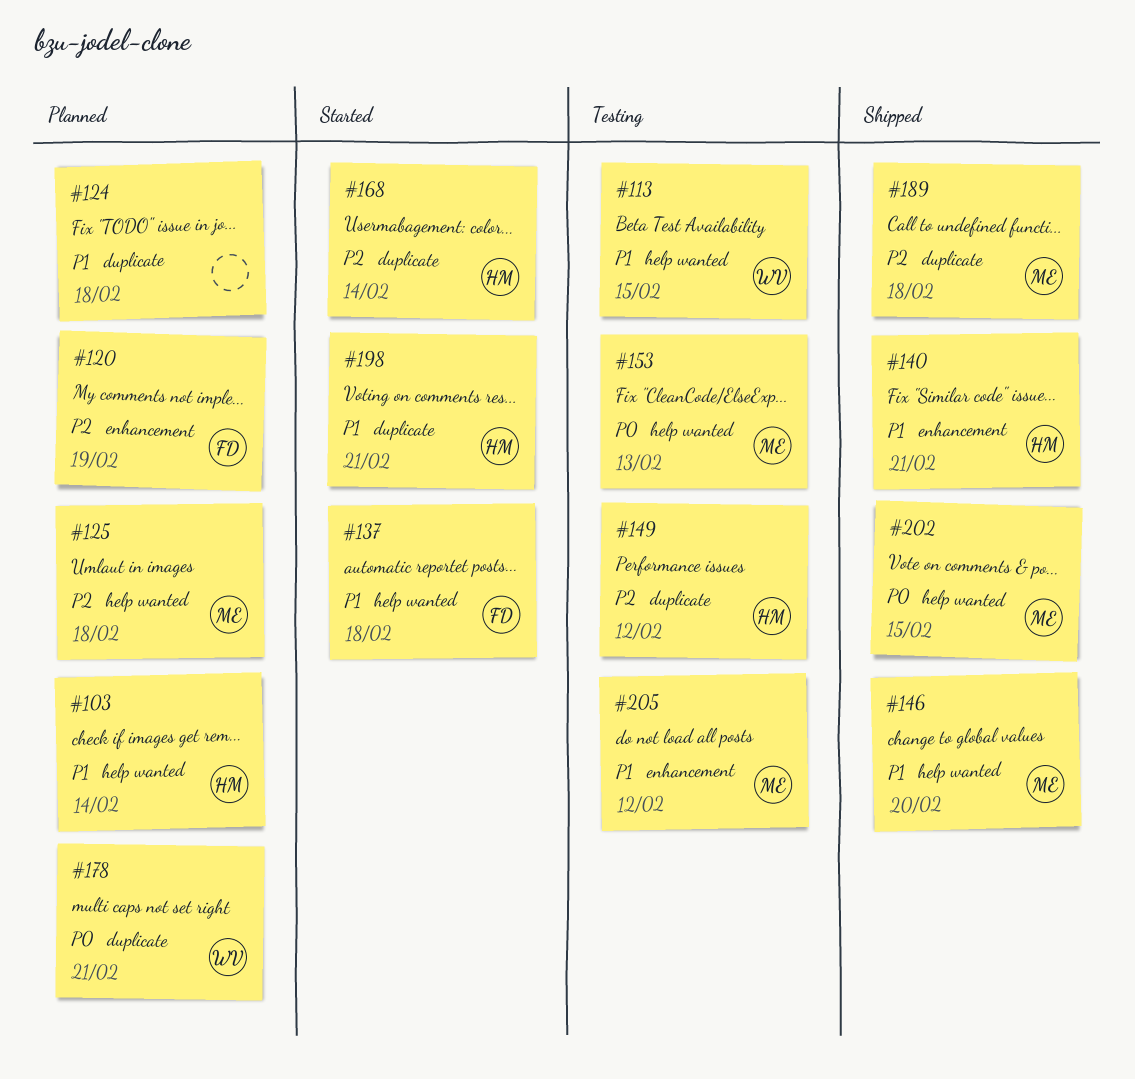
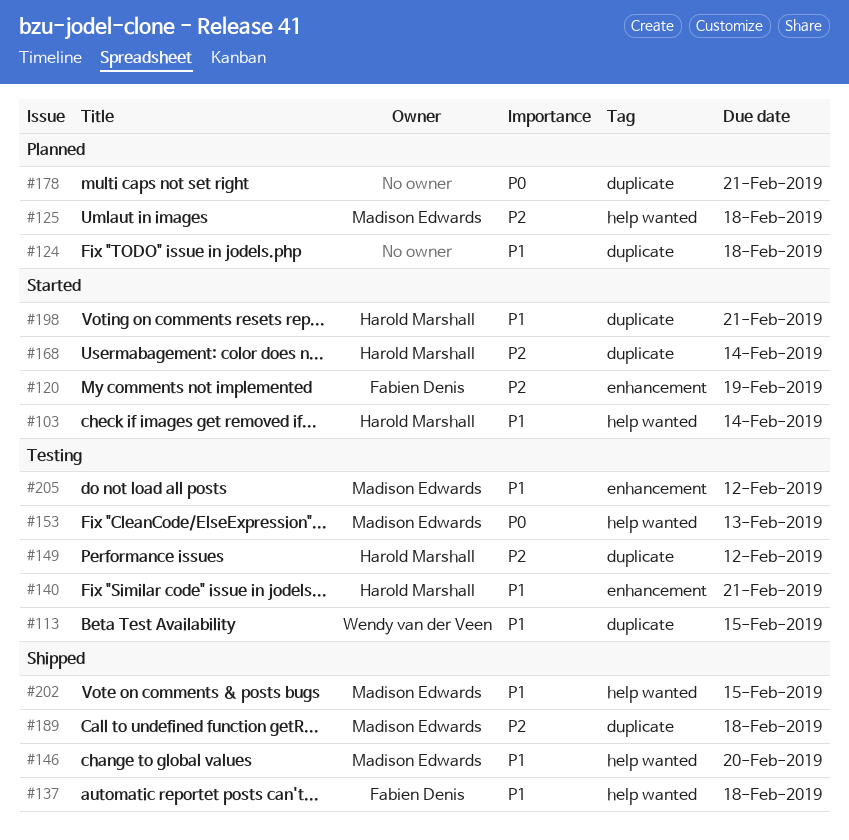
#103, status: Planned -> Started
#113, label: help wanted -> duplicate
#120, status: Planned -> Started
#137, status: Started -> Shipped
#140, status: Shipped -> Testing
#178, owner: Wendy van der Veen -> none
#202, priority: P0 -> P1

